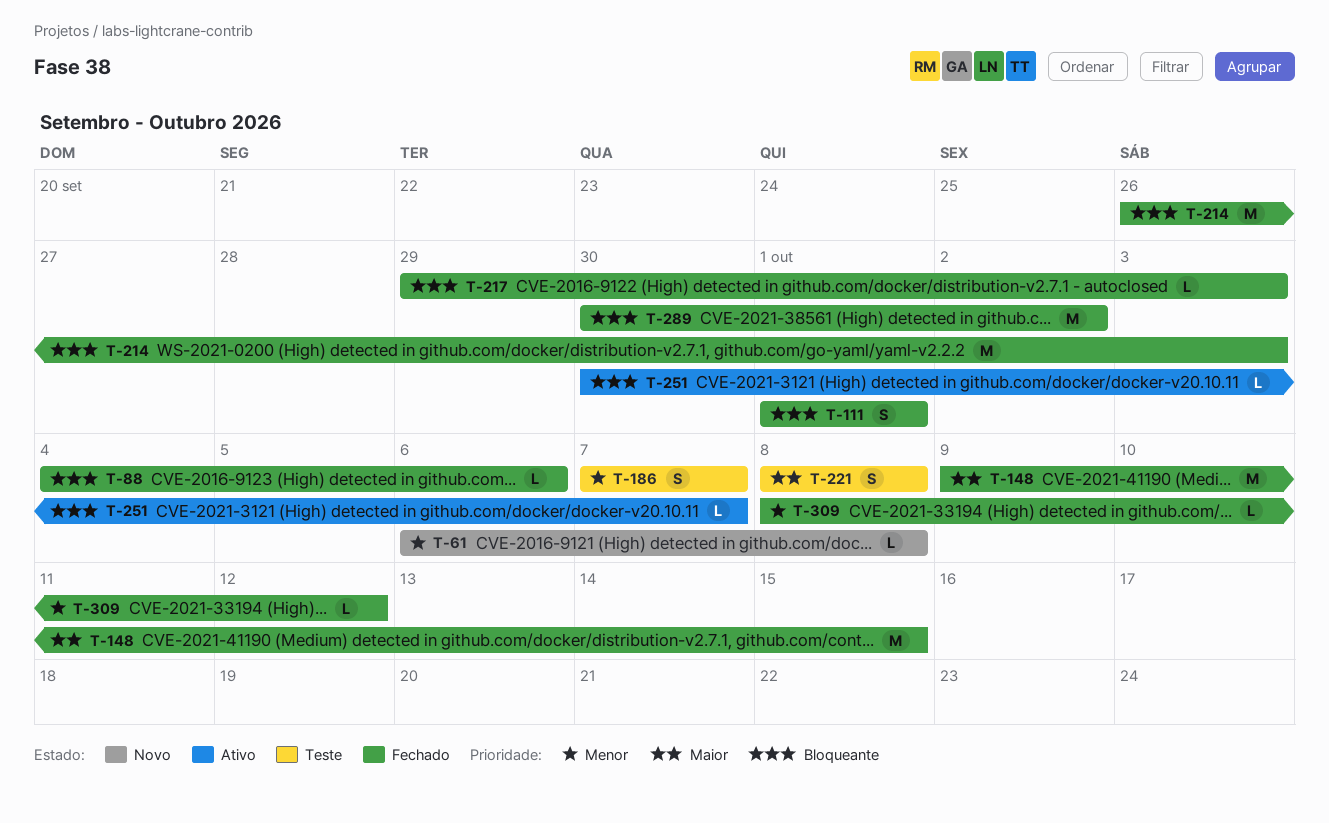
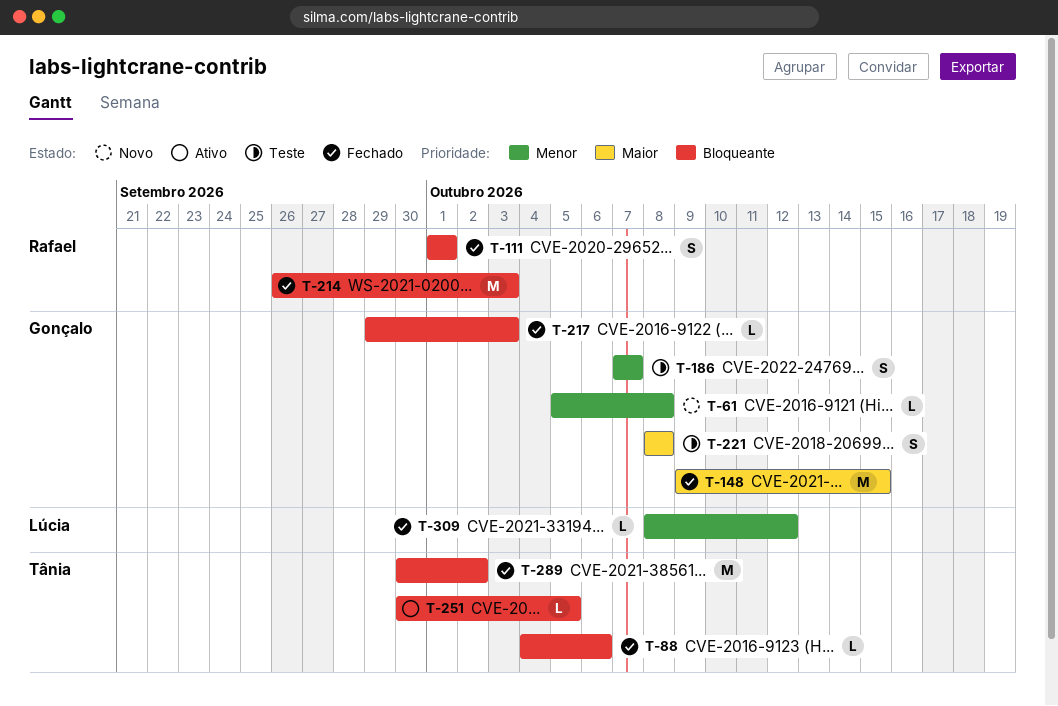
T-61, start: Oct 6 -> Oct 5
T-251, due: Oct 7 -> Oct 5

